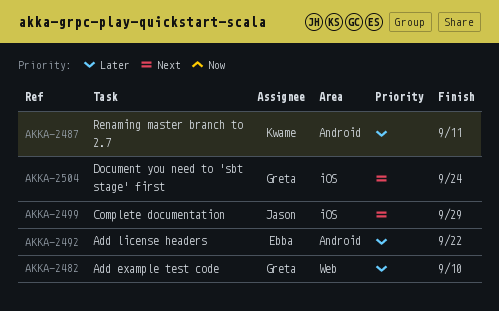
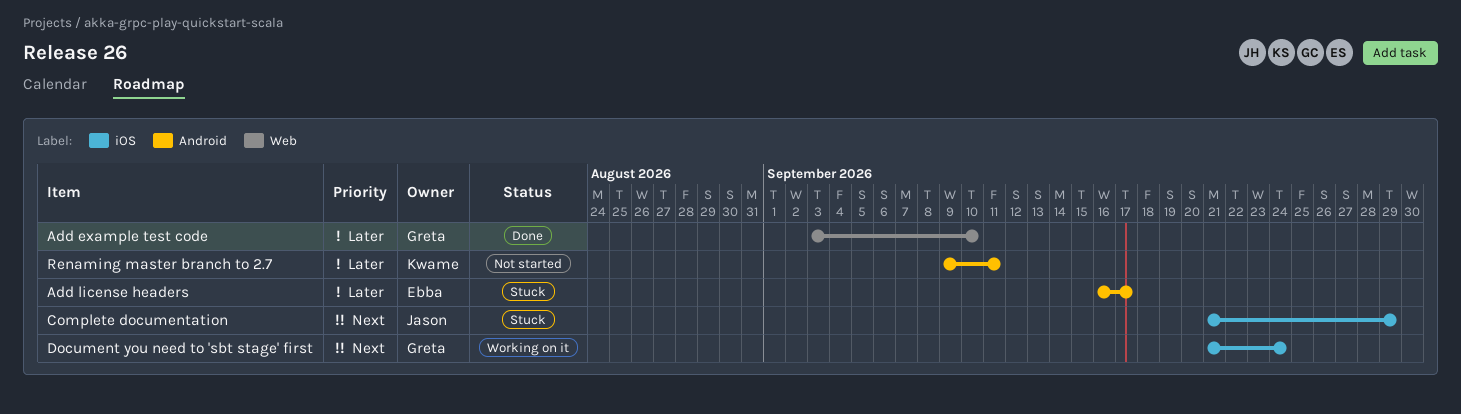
Add license headers, due: Sep 22 -> Sep 17

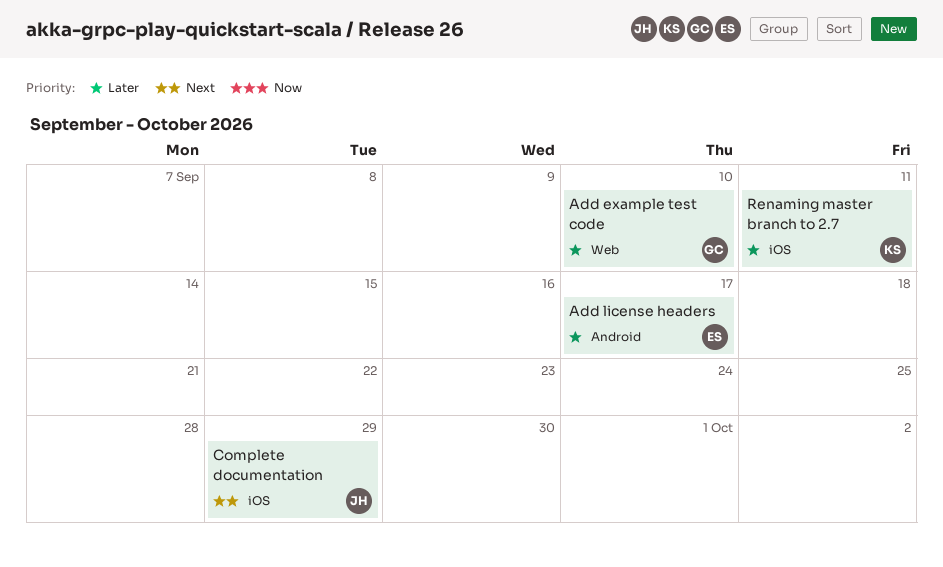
Document you need to 'sbt stage' first: present -> none
Renaming master branch to 2.7, label: Android -> iOS

